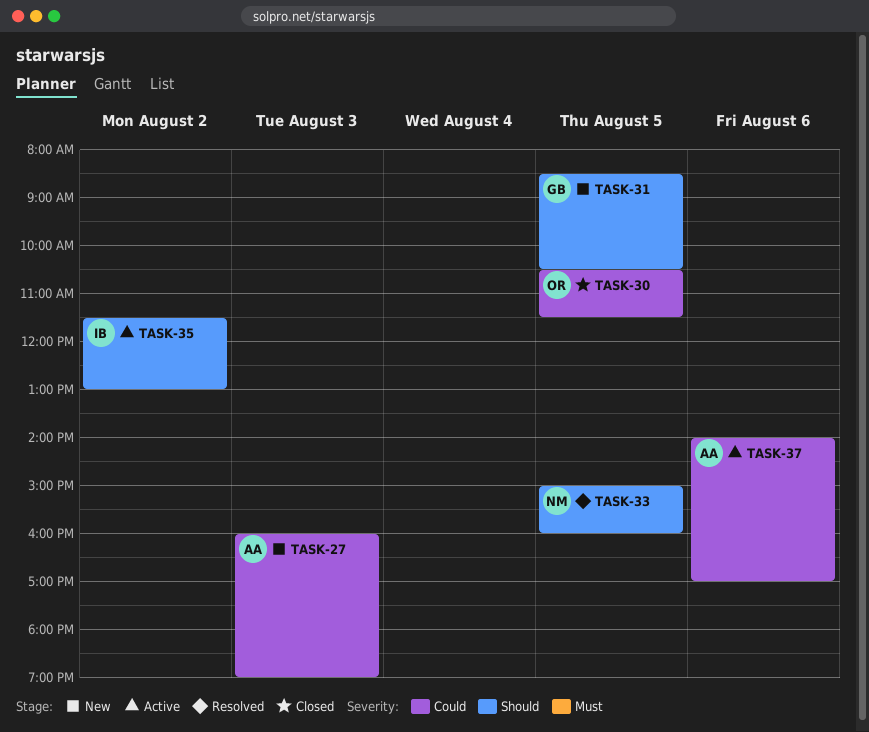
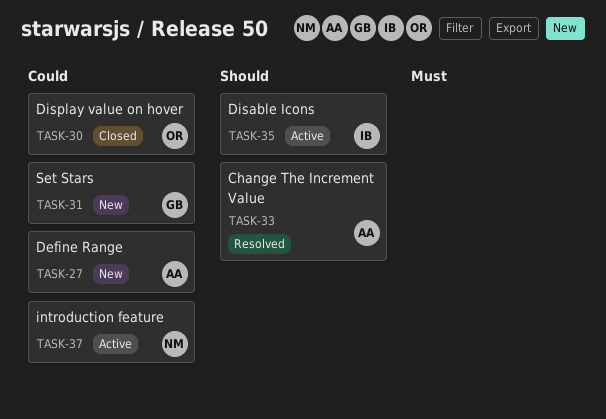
TASK-31, priority: Should -> Could
TASK-33, owner: NM -> AA
TASK-37, owner: AA -> NM

